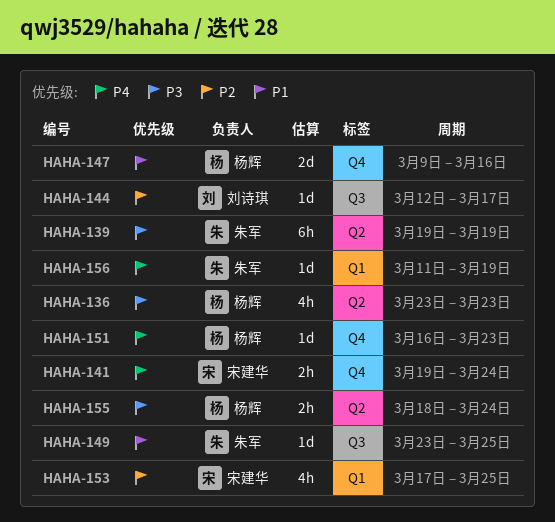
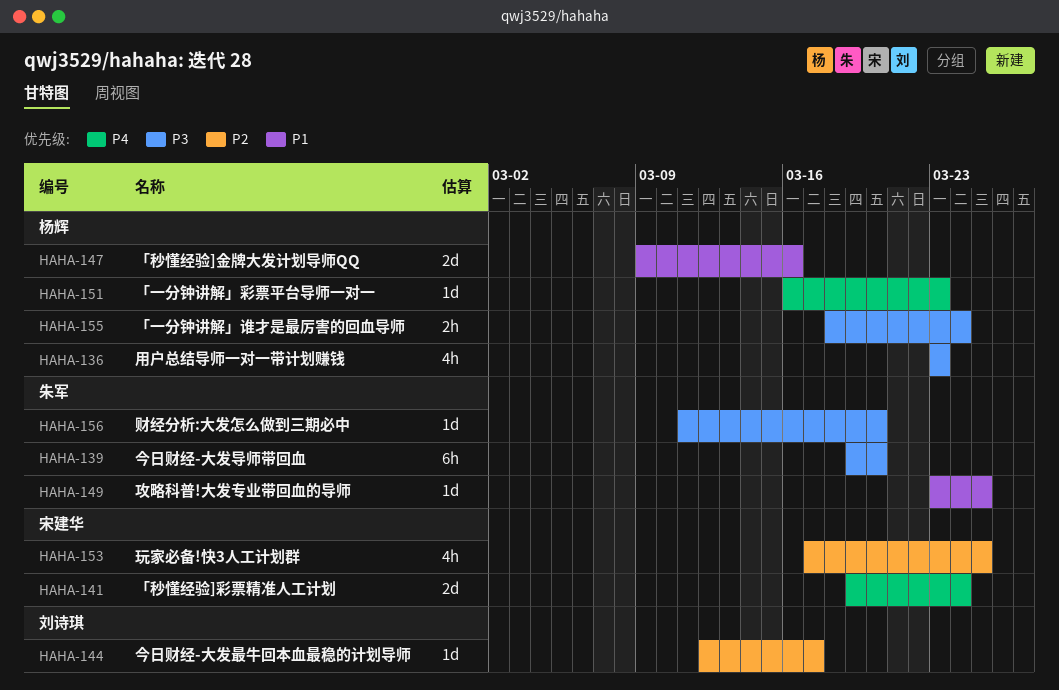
HAHA-139, due: Mar 19 -> Mar 20
HAHA-141, estimate: 2h -> 2d
HAHA-156, priority: P4 -> P3
HAHA-156, due: Mar 19 -> Mar 20

